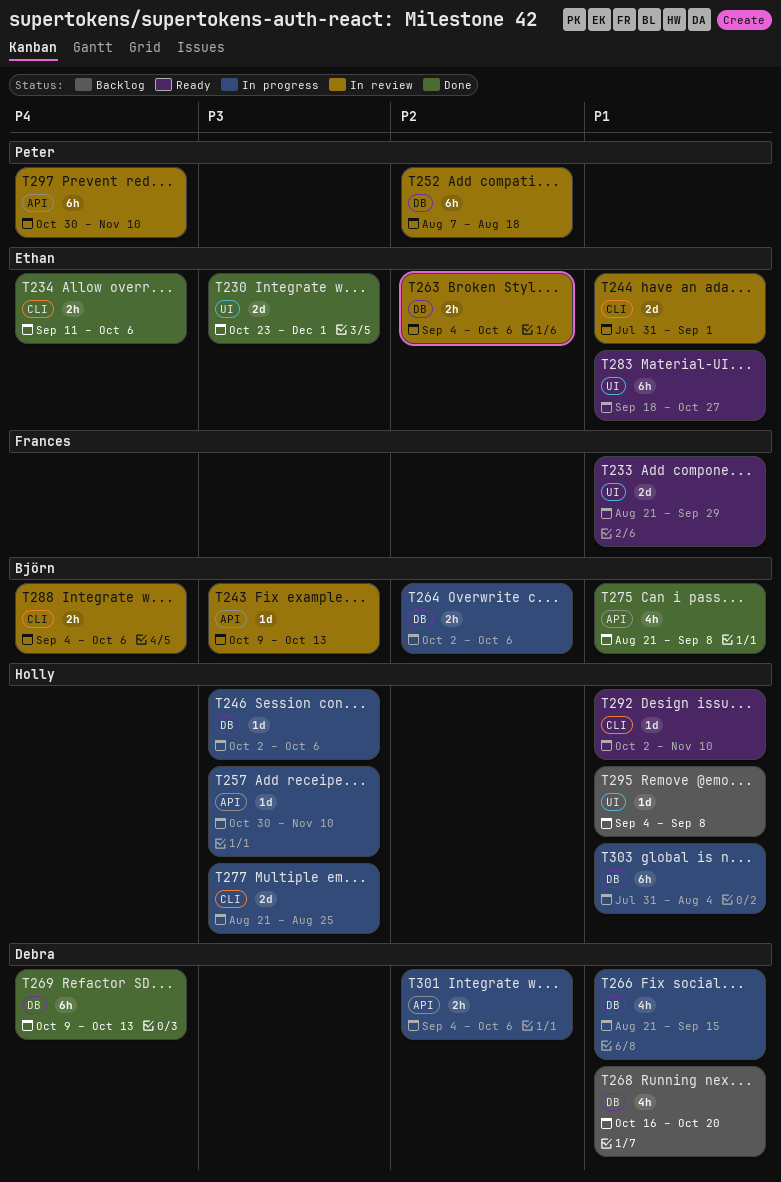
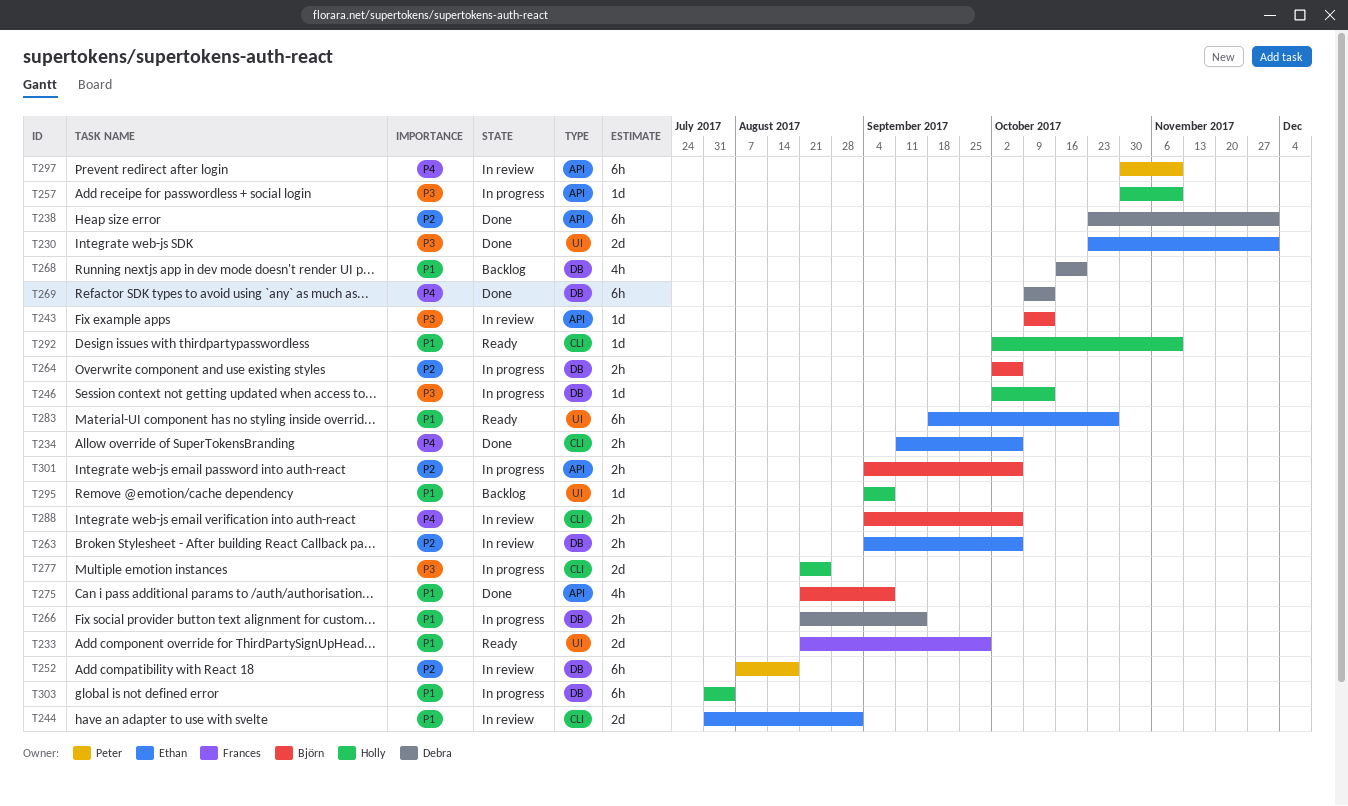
T238: none -> present
T246, due: Oct 6 -> Oct 13
T266, estimate: 4h -> 2h
T301, owner: Debra -> Björn

